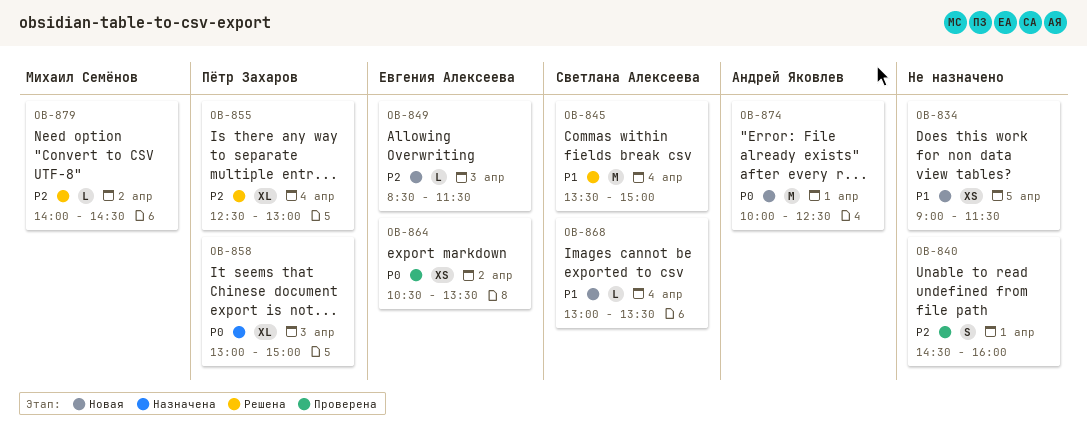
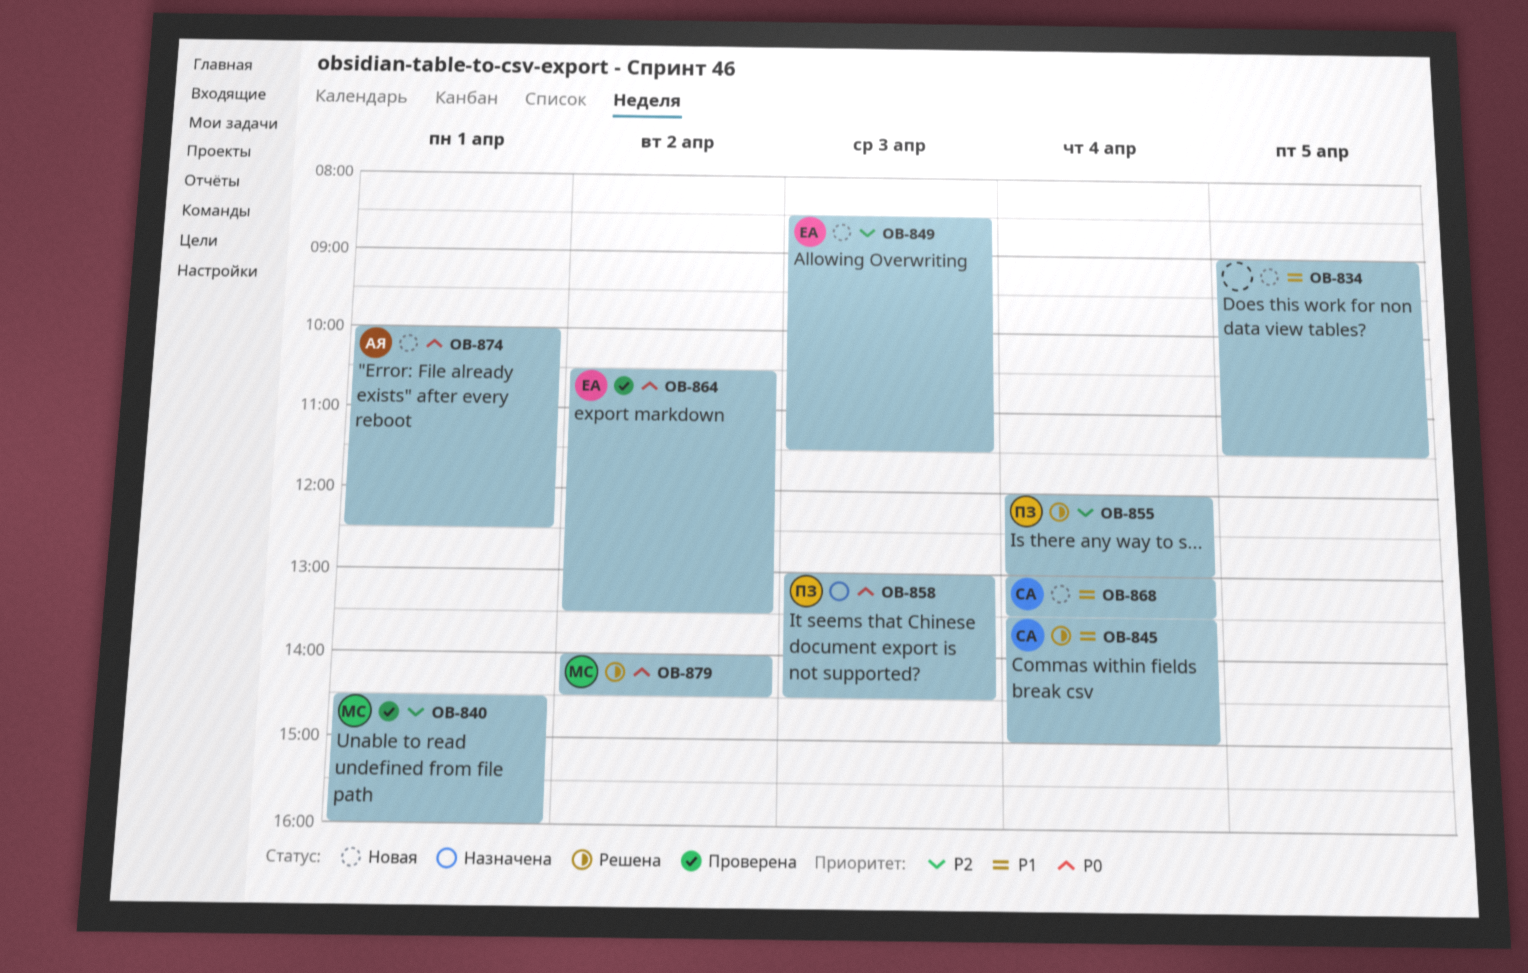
OB-840, owner: none -> Михаил Семёнов
OB-855, begins: 12:30 -> 12:00
OB-858, ends: 15:00 -> 14:30
OB-879, priority: P2 -> P0

